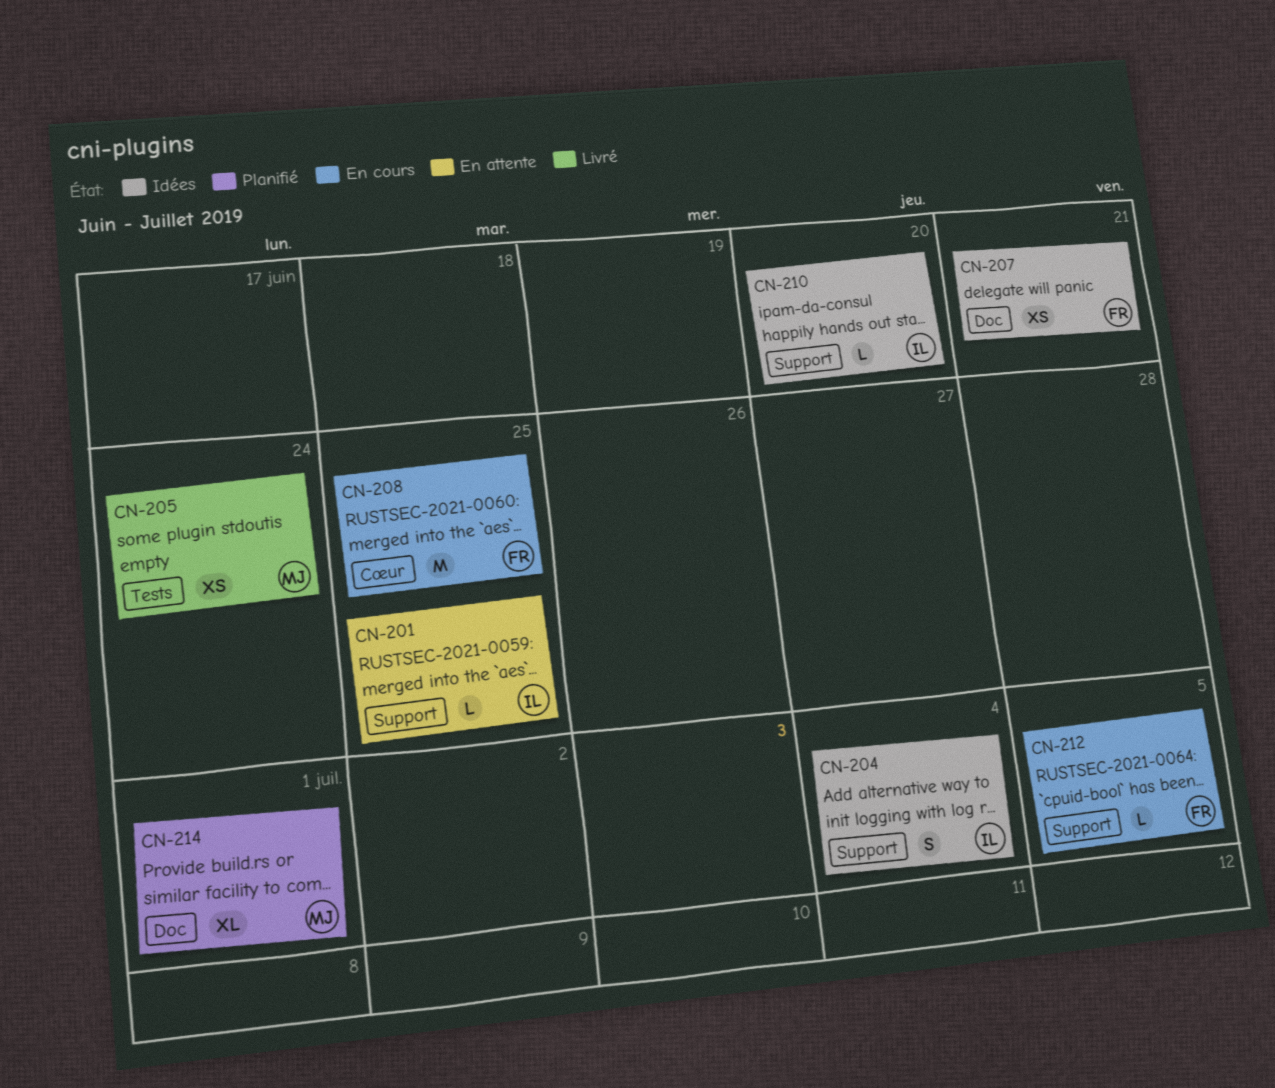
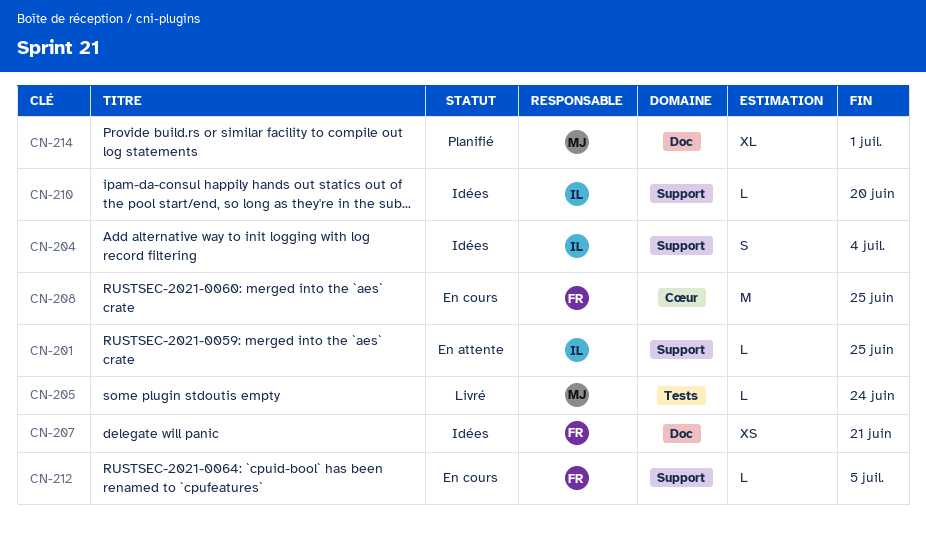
CN-205, estimate: XS -> L

